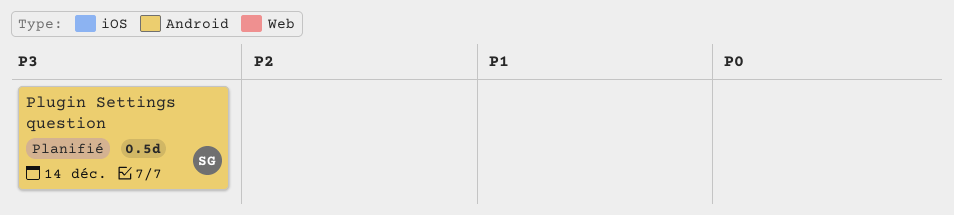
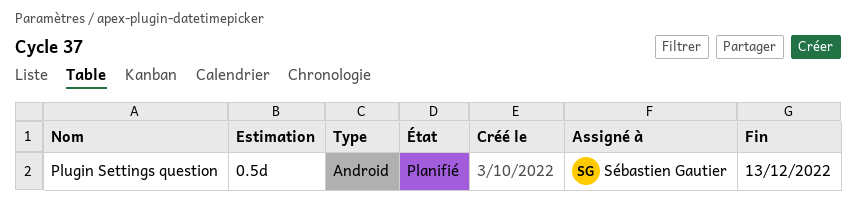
Plugin Settings question, due: Dec 14 -> Dec 13

